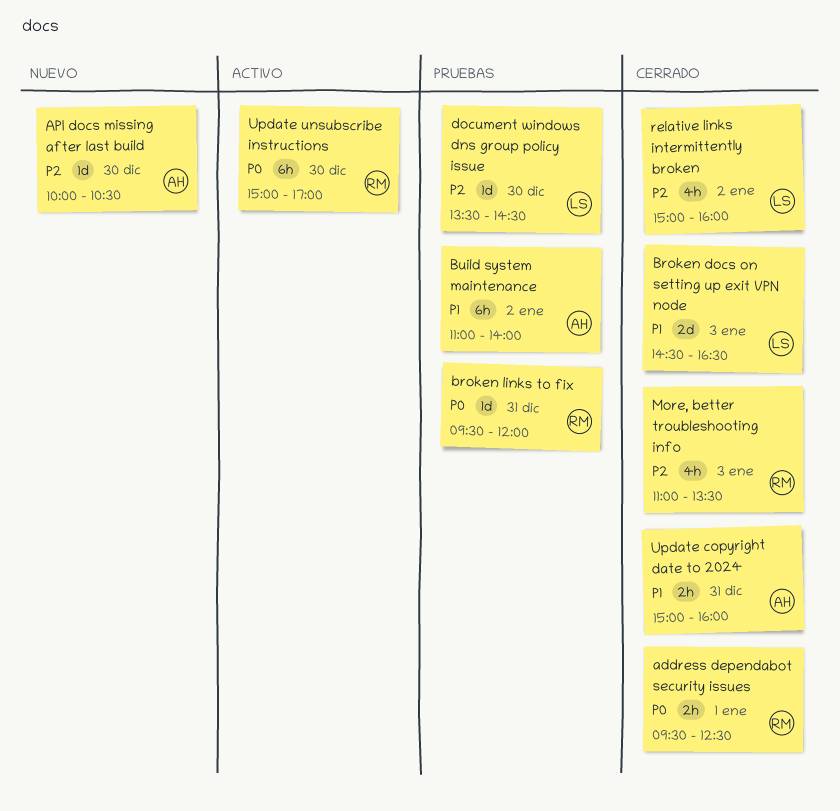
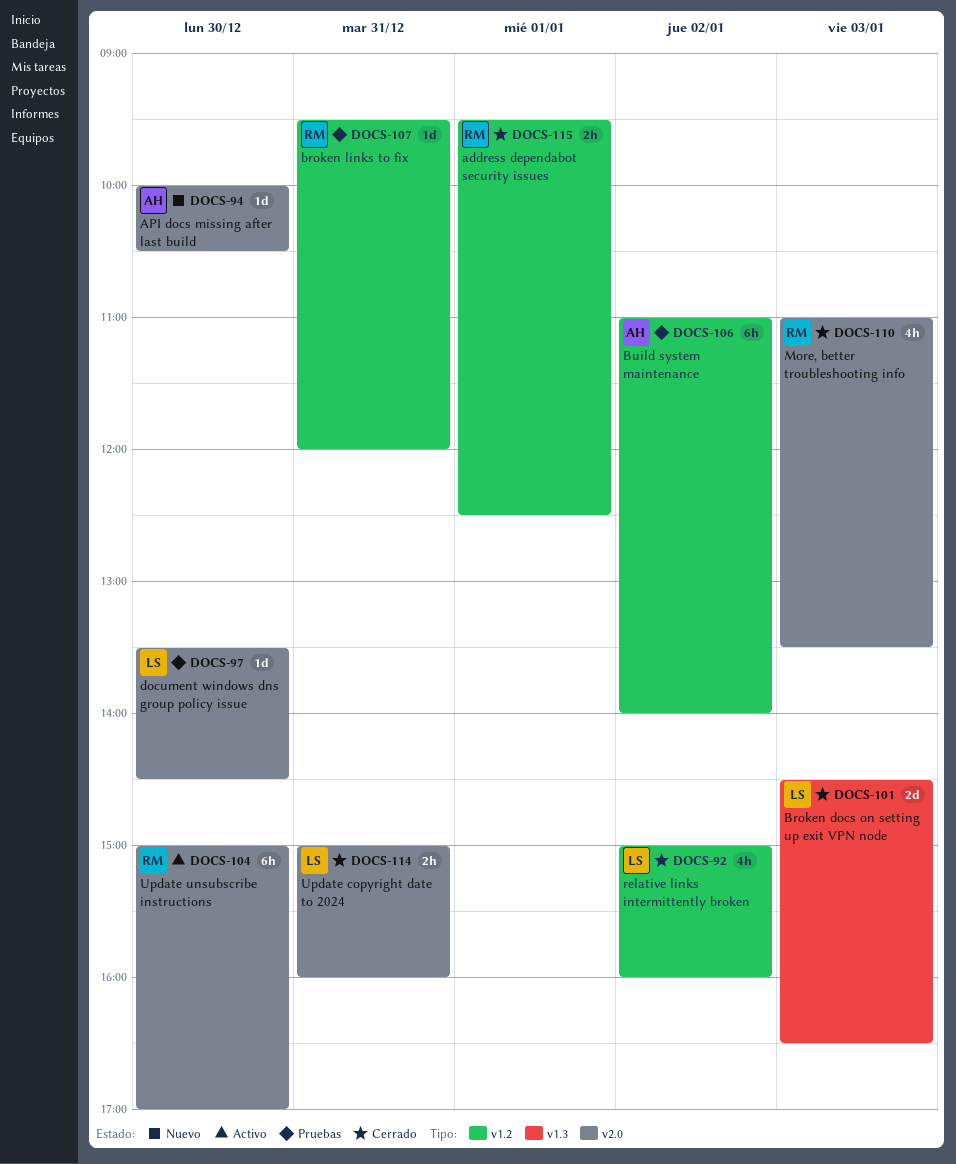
Update copyright date to 2024, owner: AH -> LS

